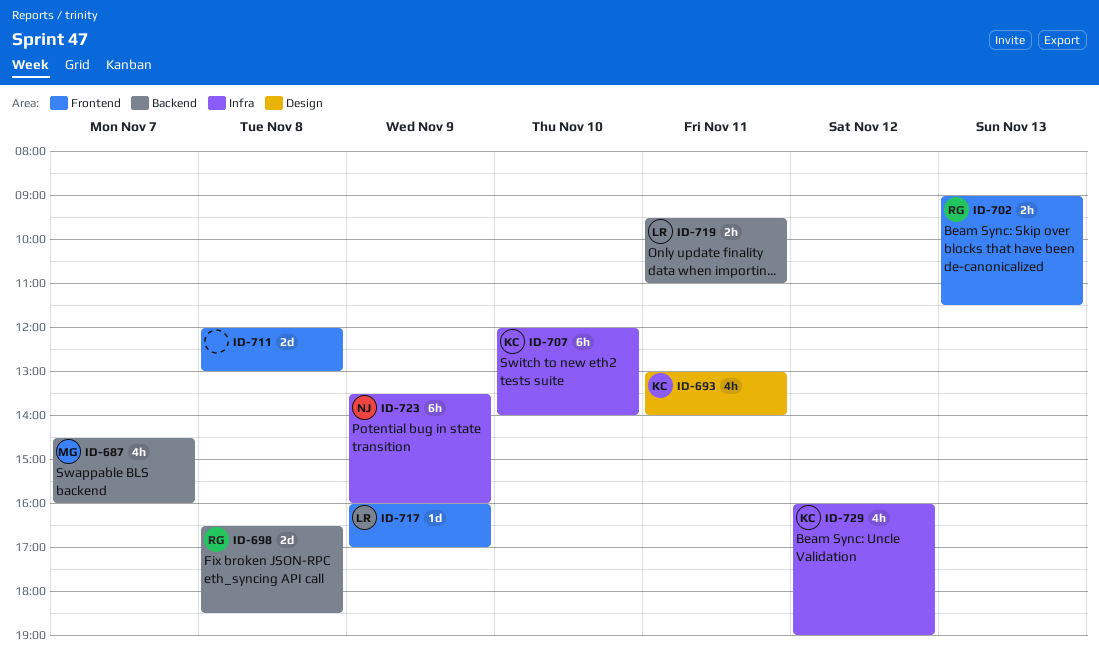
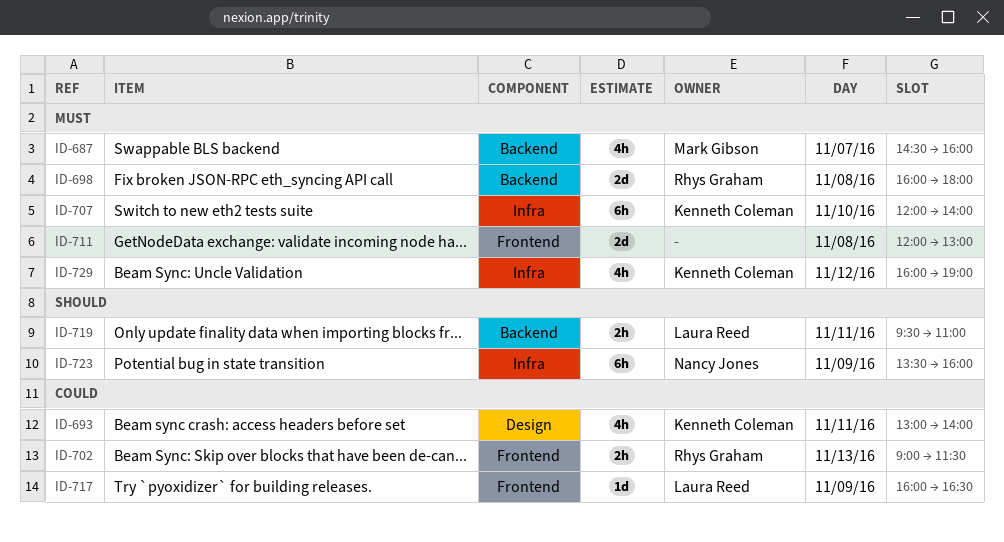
ID-698, begins: 16:30 -> 16:00
ID-698, ends: 18:30 -> 18:00
ID-717, ends: 17:00 -> 16:30

